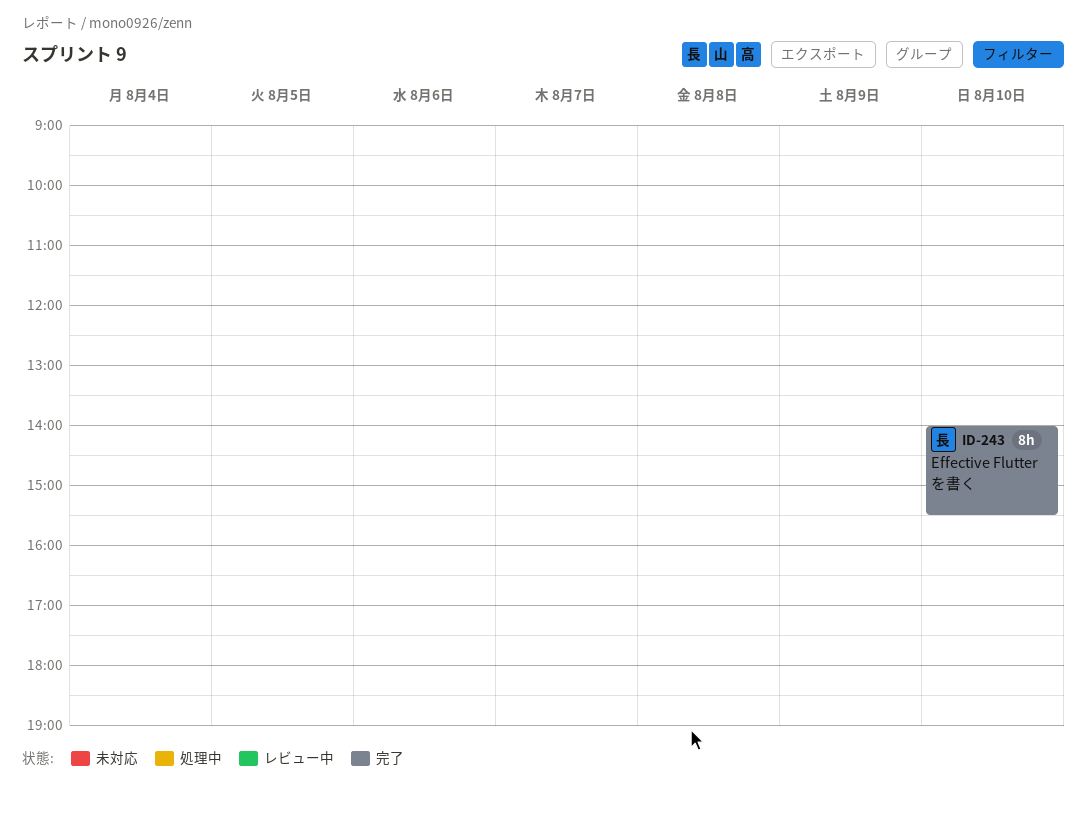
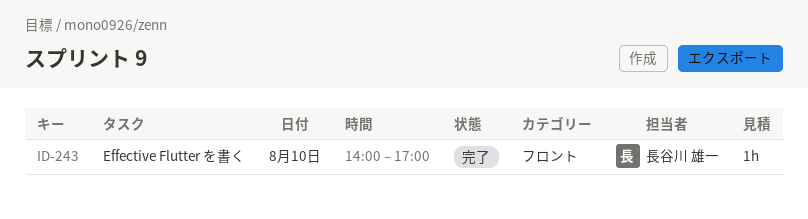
ID-243, estimate: 8h -> 1h
ID-243, ends: 15:30 -> 17:00

